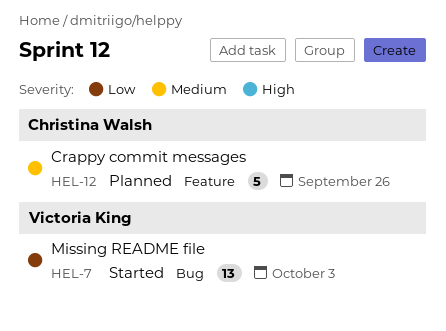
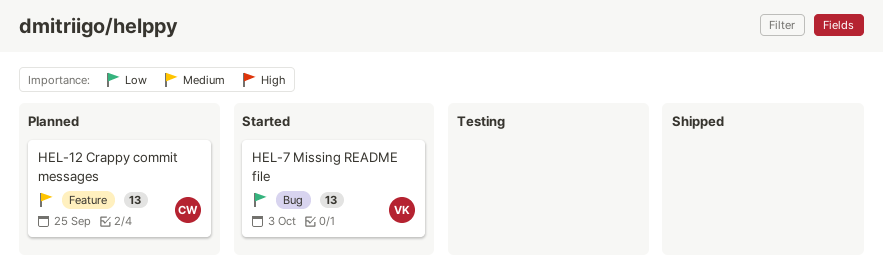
HEL-12, estimate: 5 -> 13
HEL-12, due: Sep 26 -> Sep 25

